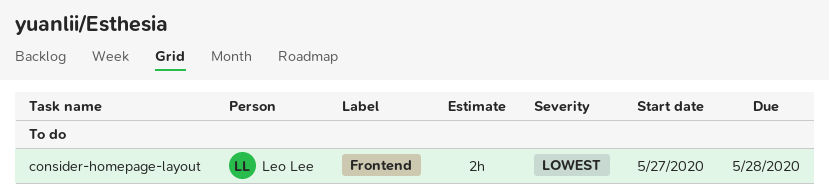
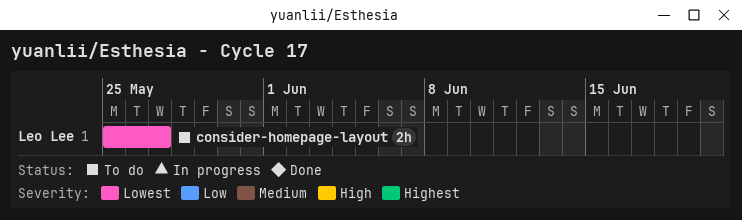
consider-homepage-layout, start: May 27 -> May 25
consider-homepage-layout, due: May 28 -> May 27

